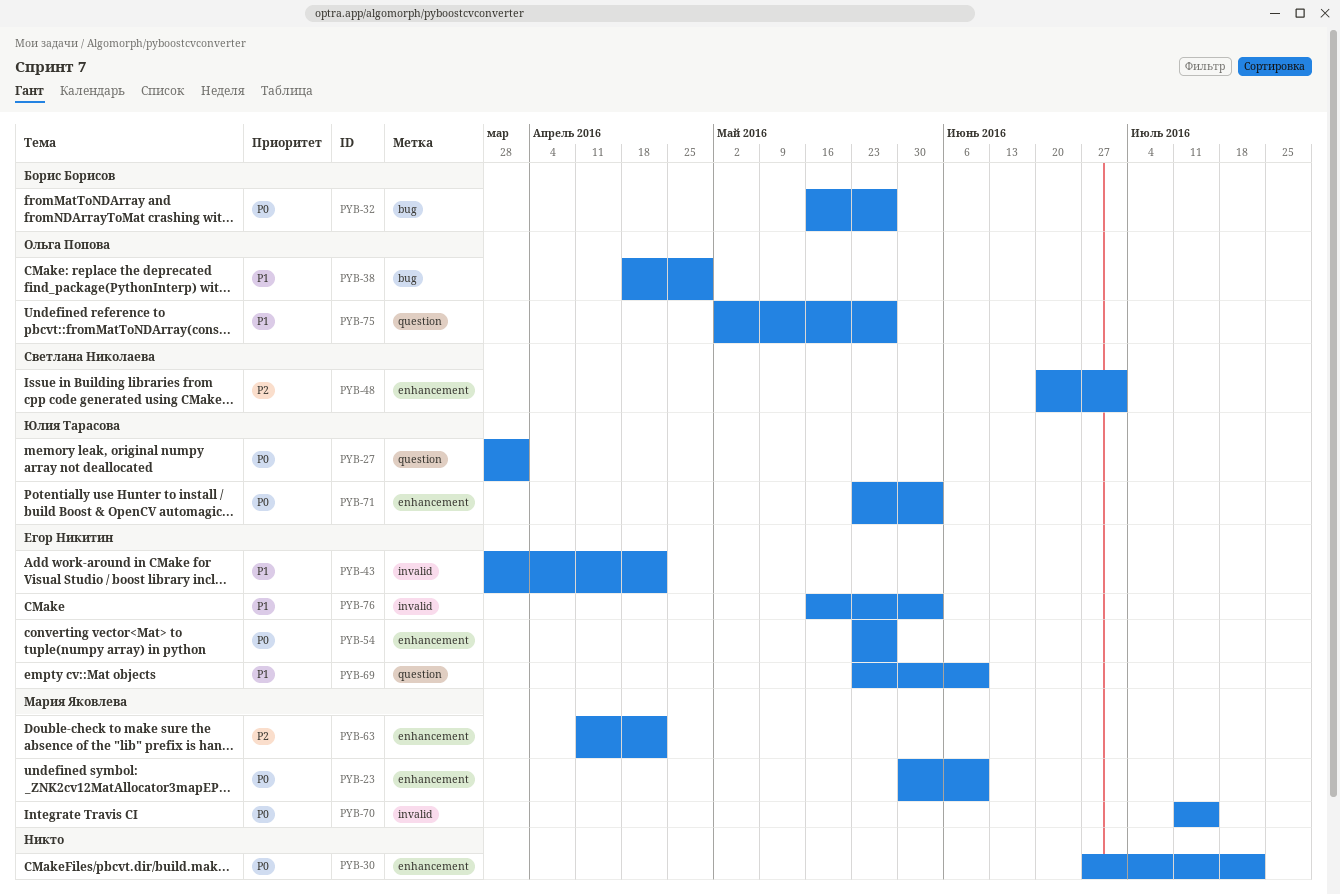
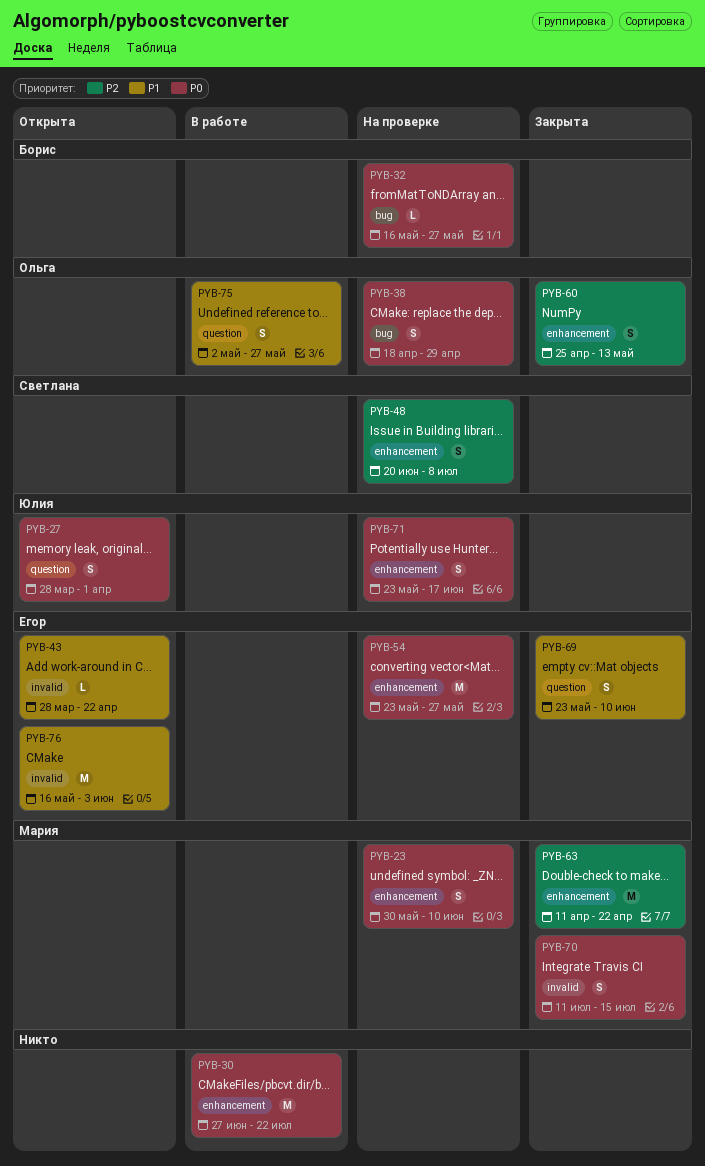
PYB-38, priority: P1 -> P0
PYB-48, due: Jul 1 -> Jul 8
PYB-60: none -> present
PYB-71, due: Jun 3 -> Jun 17

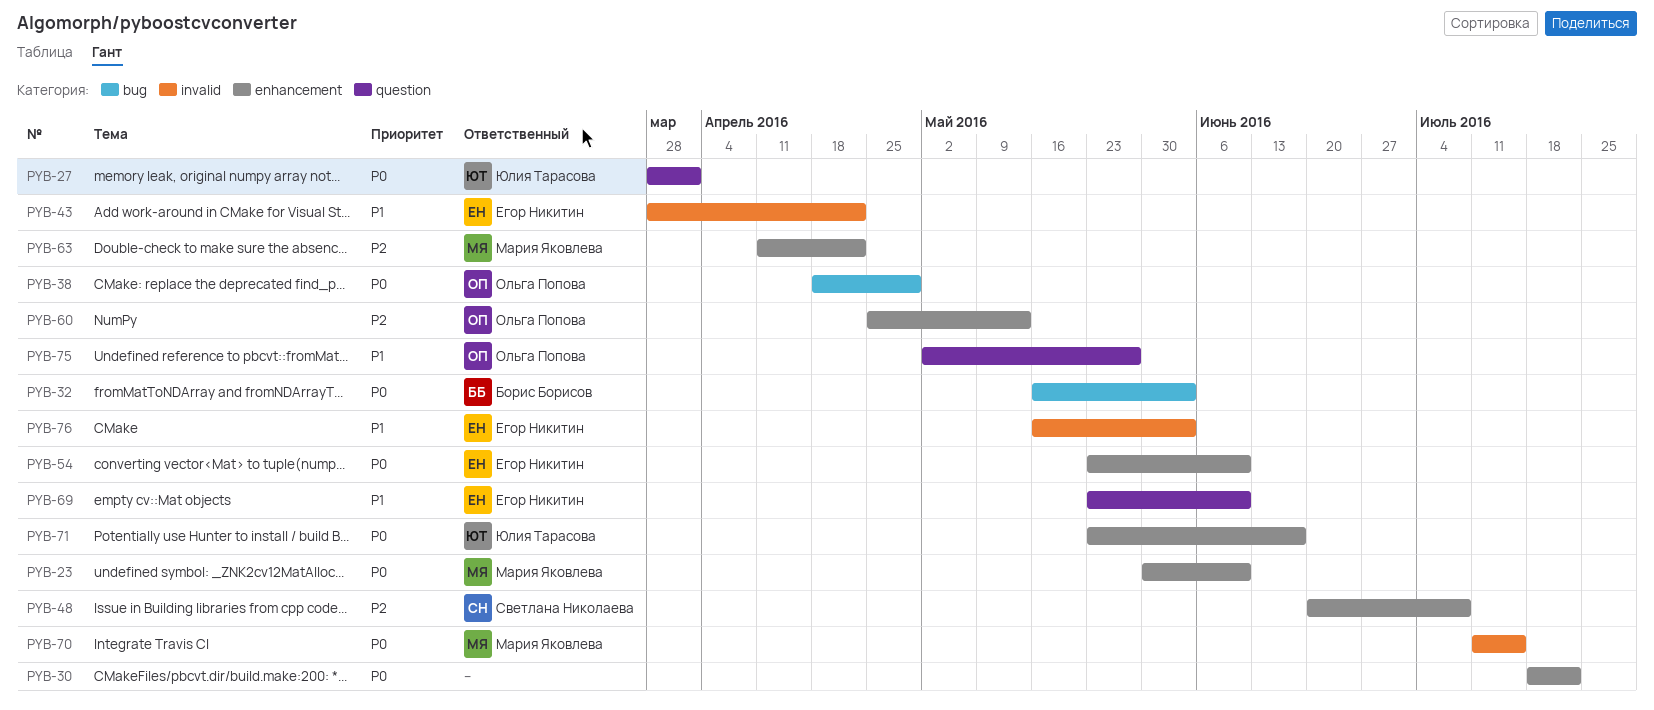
PYB-30, start: Jun 27 -> Jul 18
PYB-32, due: May 27 -> Jun 3
PYB-54, due: May 27 -> Jun 10

